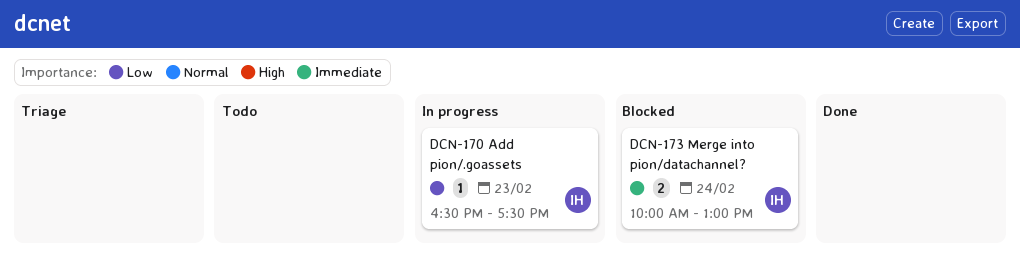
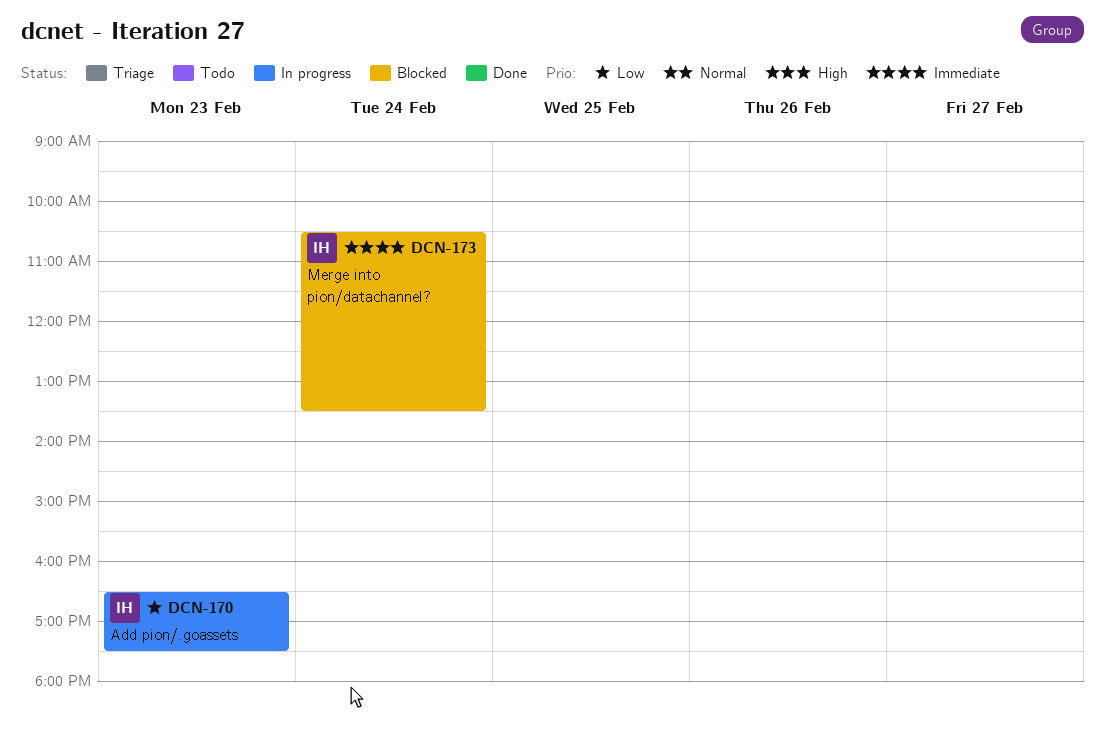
DCN-173, begins: 10:00 -> 10:30
DCN-173, ends: 13:00 -> 13:30

